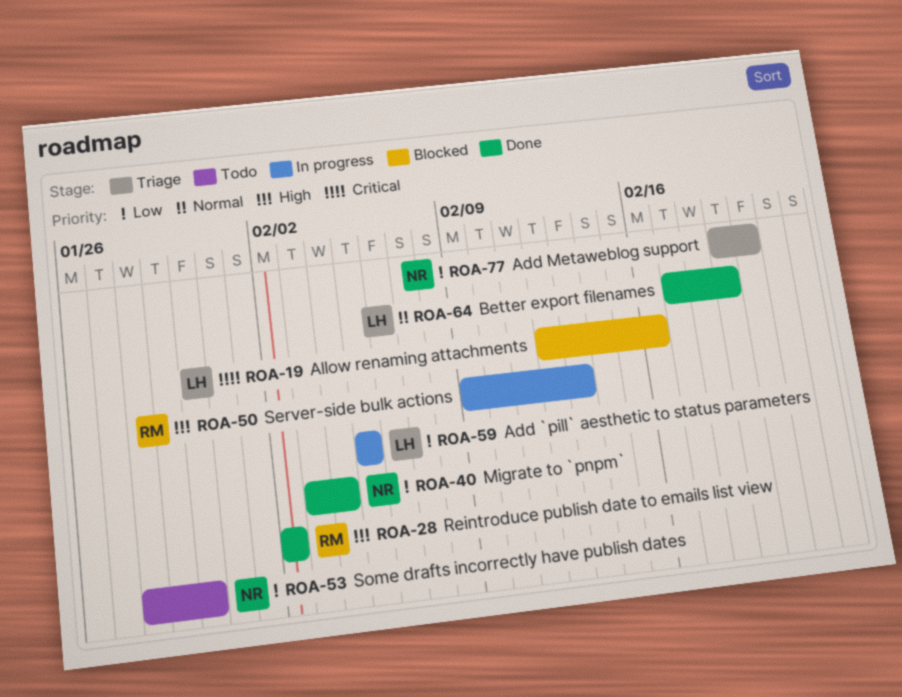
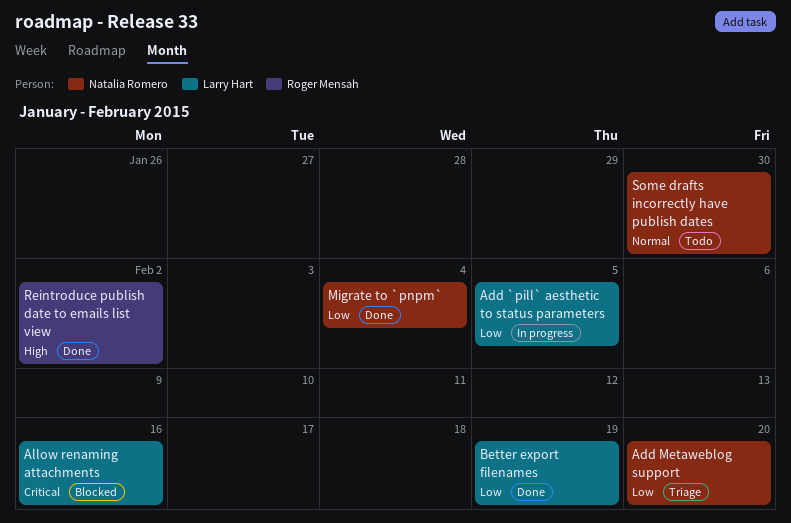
Better export filenames, priority: Normal -> Low
Server-side bulk actions: present -> none
Some drafts incorrectly have publish dates, priority: Low -> Normal

